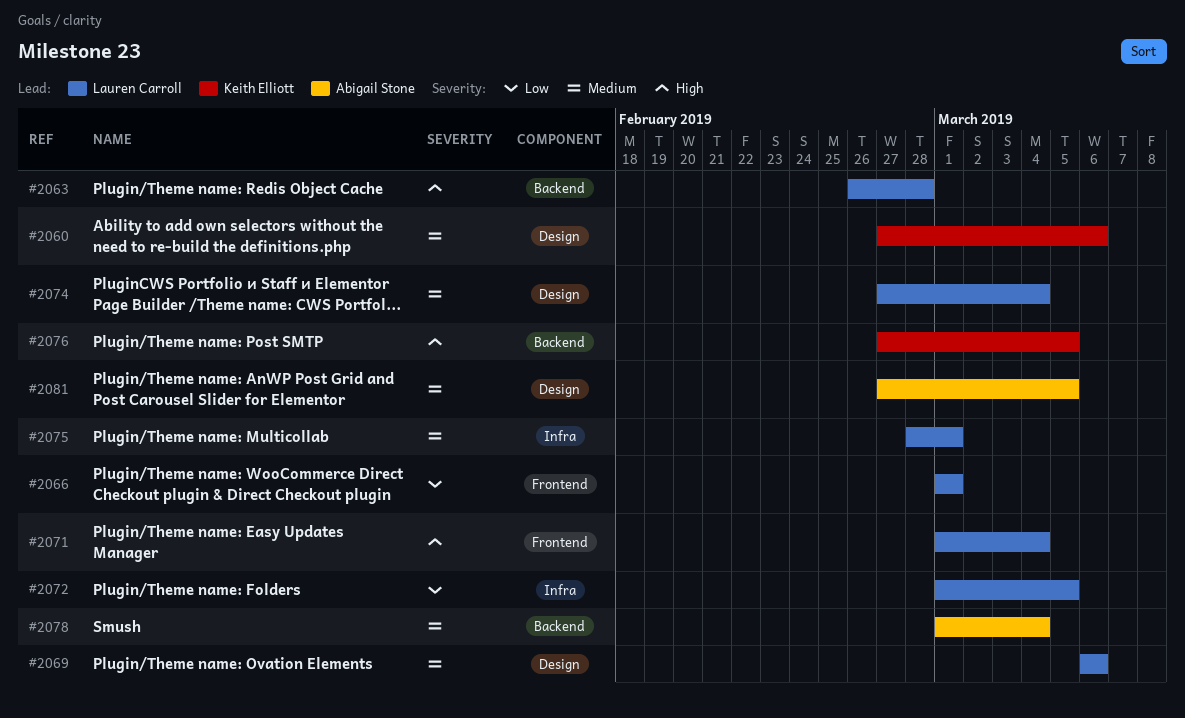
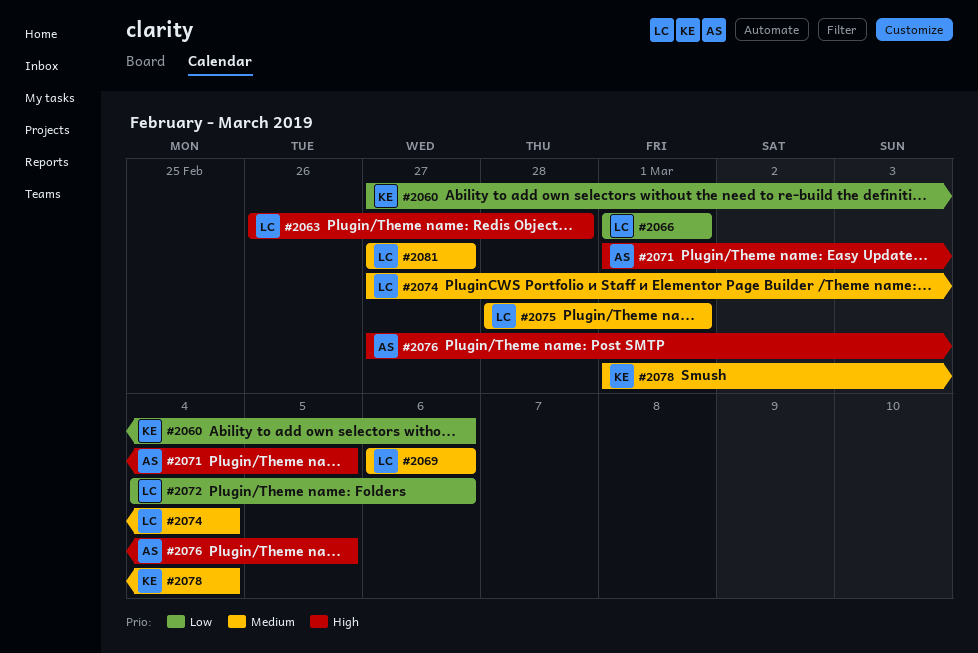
#2060, priority: Medium -> Low
#2071, owner: Lauren Carroll -> Abigail Stone
#2071, due: Mar 4 -> Mar 5
#2072, start: Mar 1 -> Mar 4
#2072, due: Mar 5 -> Mar 6
#2076, owner: Keith Elliott -> Abigail Stone
#2078, owner: Abigail Stone -> Keith Elliott
#2081, owner: Abigail Stone -> Lauren Carroll
#2081, due: Mar 5 -> Feb 27

